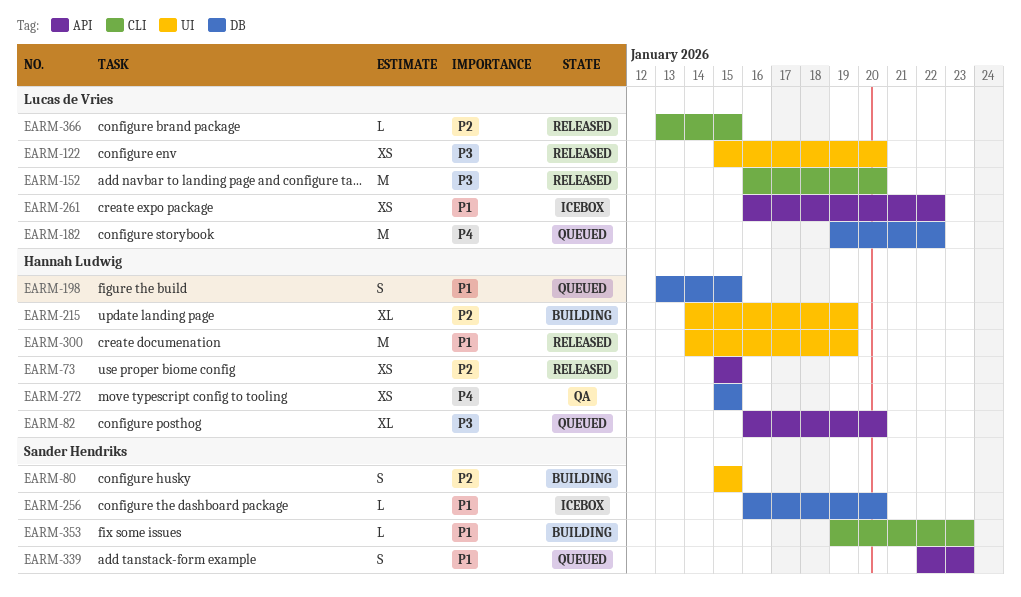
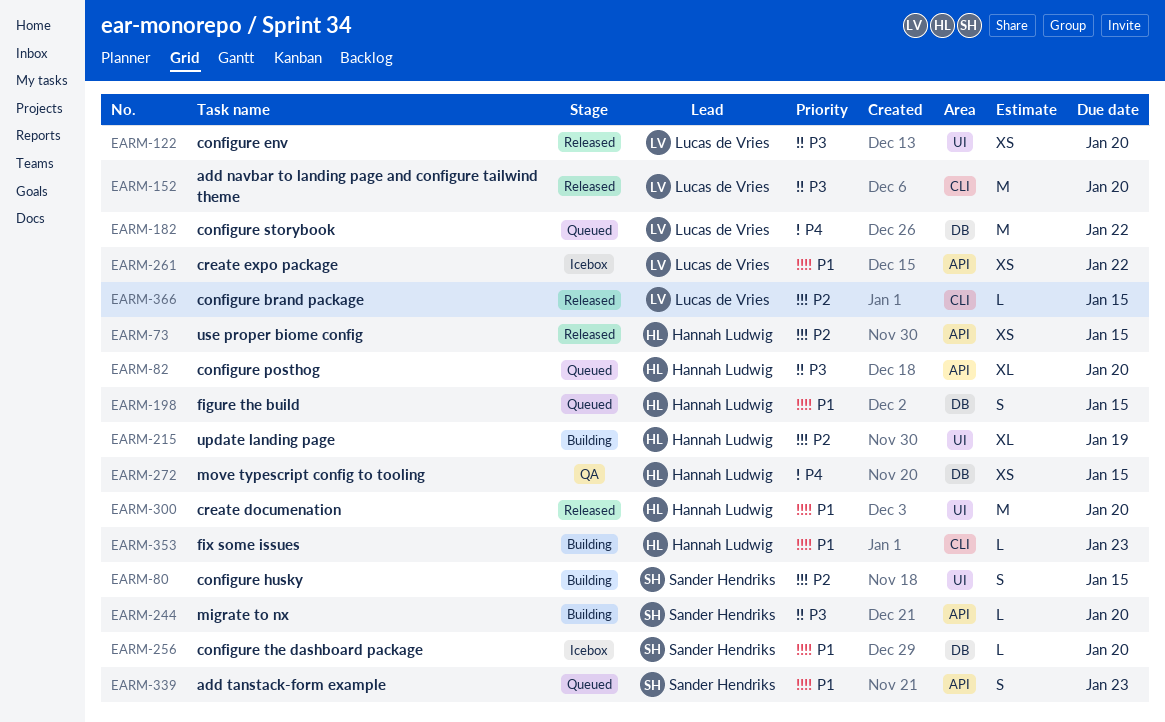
EARM-244: none -> present
EARM-300, due: Jan 19 -> Jan 20
EARM-353, owner: Sander Hendriks -> Hannah Ludwig

